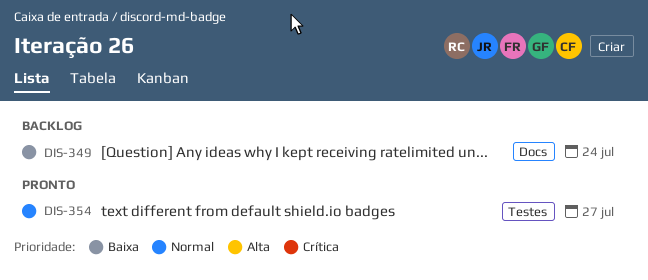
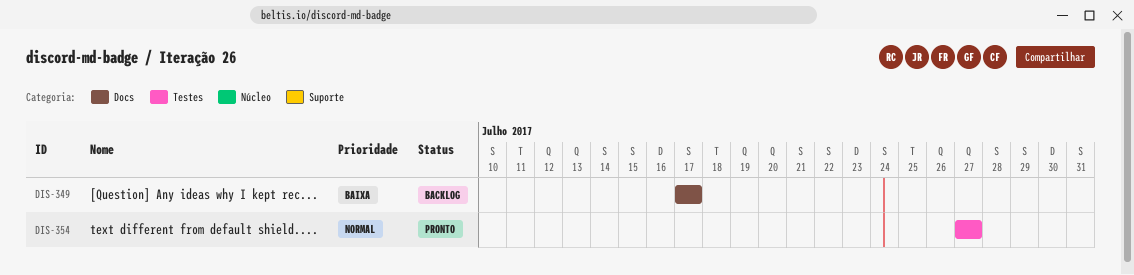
DIS-349, due: Jul 24 -> Jul 17

